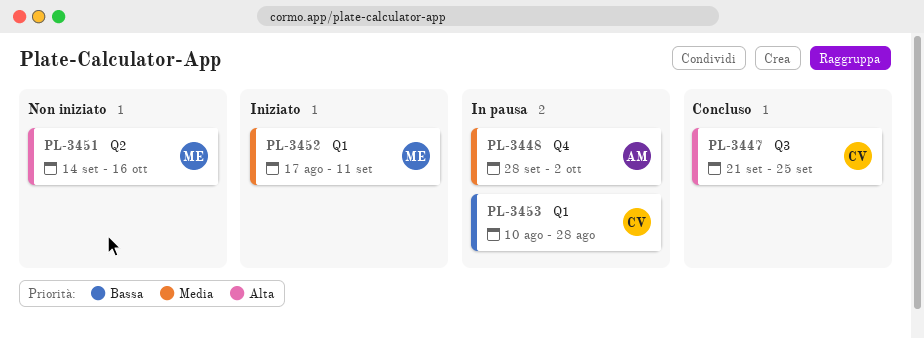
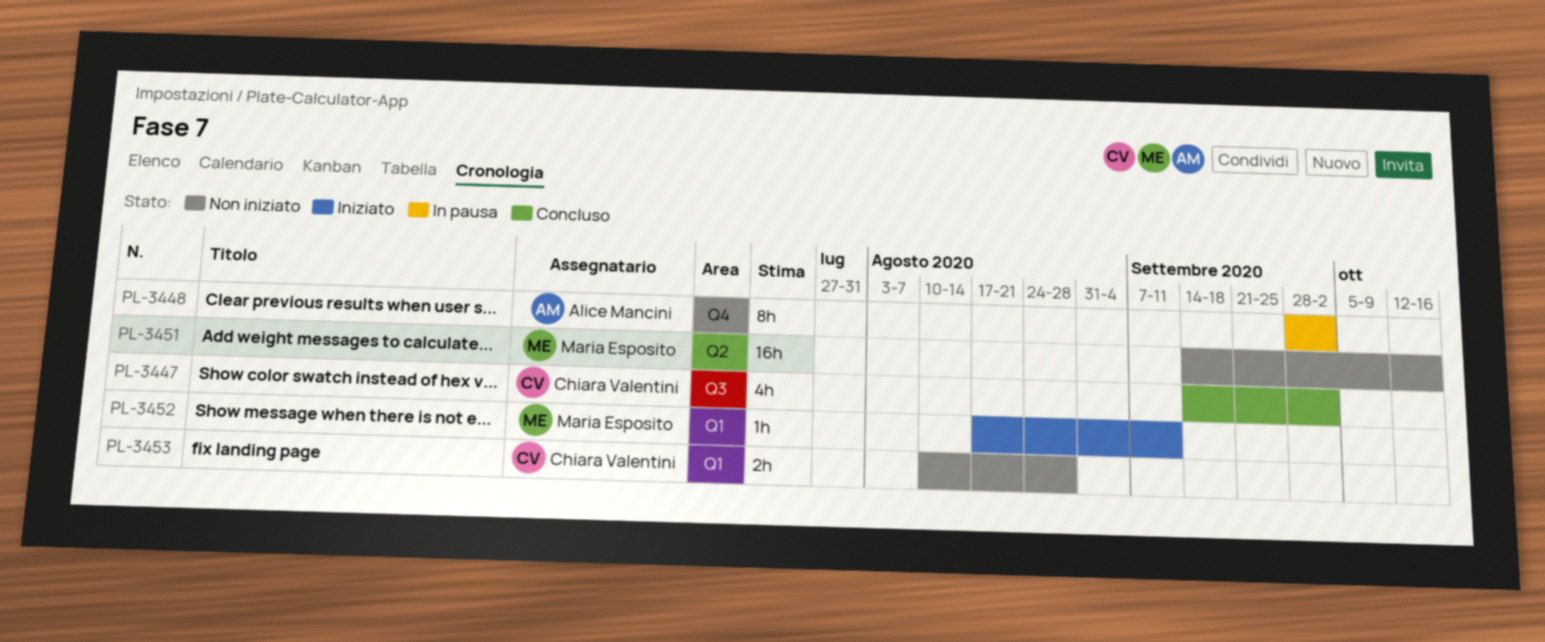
PL-3447, start: Sep 21 -> Sep 14
PL-3447, due: Sep 25 -> Oct 2
PL-3453, status: In pausa -> Non iniziato

